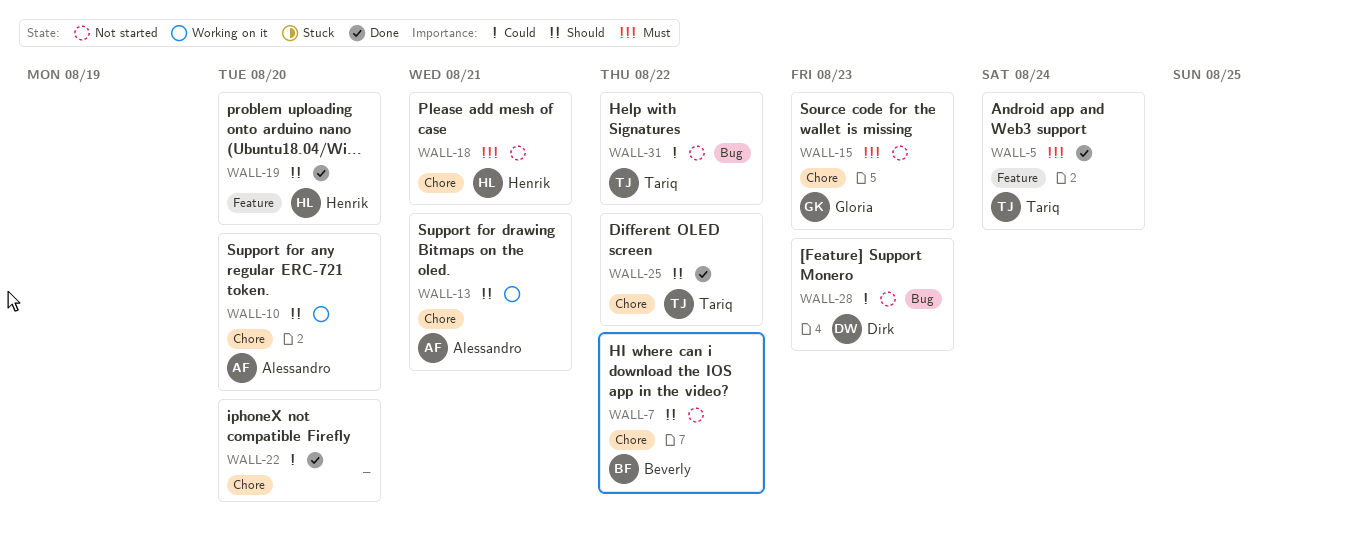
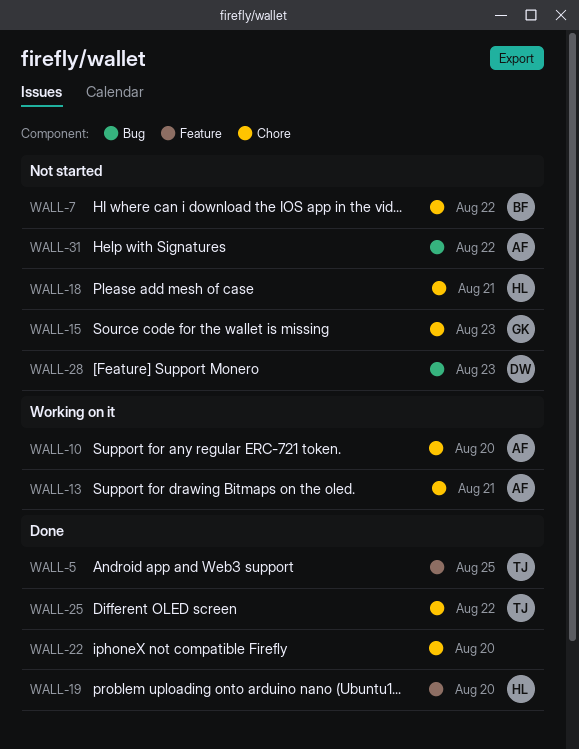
WALL-5, due: Aug 24 -> Aug 25
WALL-31, owner: Tariq -> Alessandro

